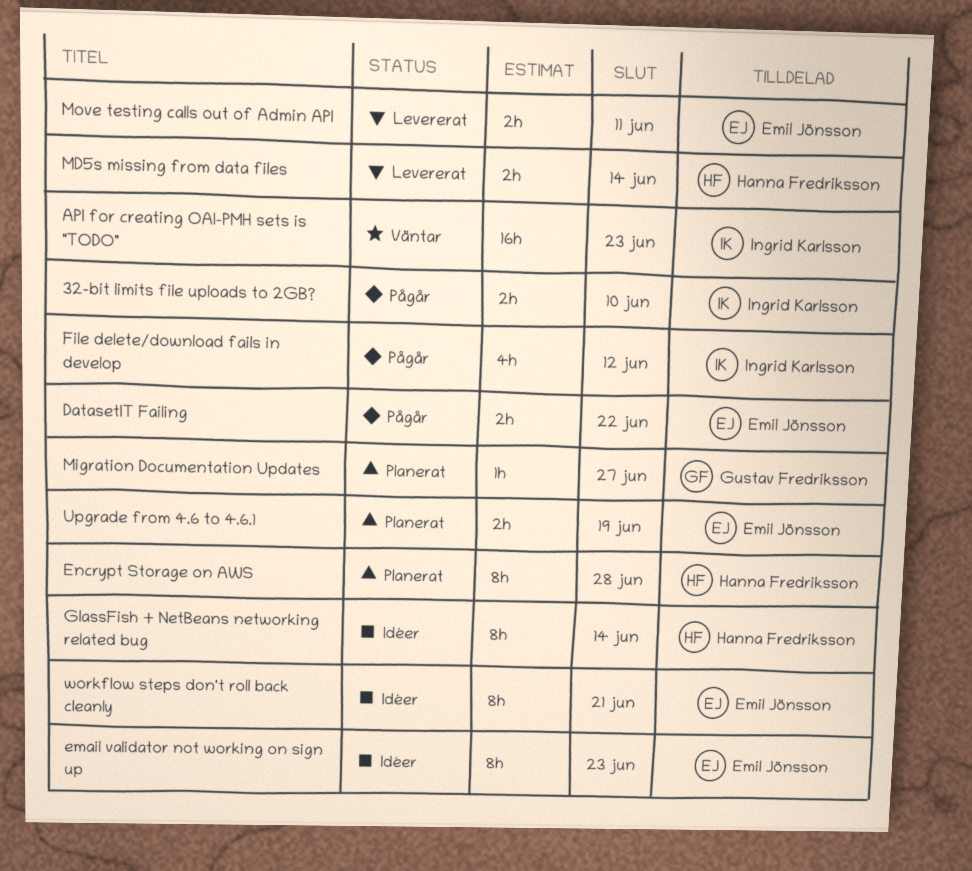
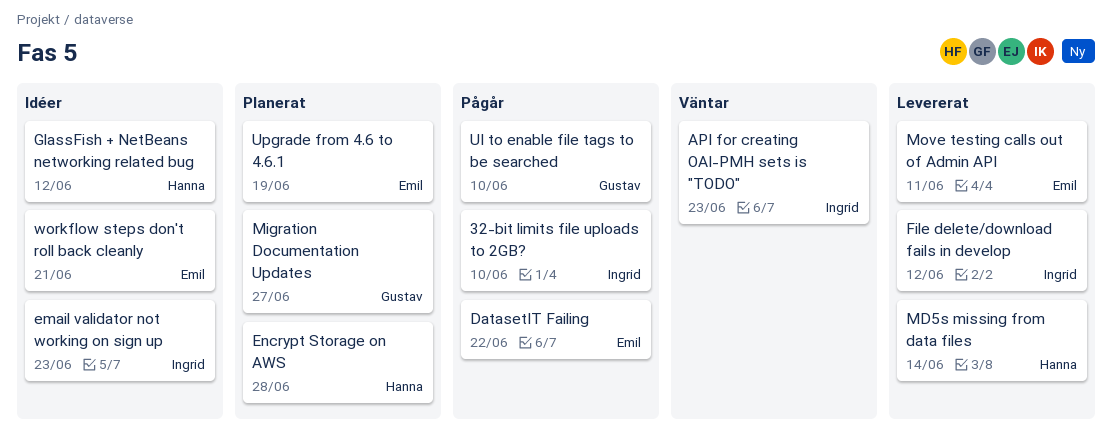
email validator not working on sign up, owner: Emil Jönsson -> Ingrid Karlsson
File delete/download fails in develop, status: Pågår -> Levererat
GlassFish + NetBeans networking related bug, due: Jun 14 -> Jun 12
UI to enable file tags to be searched: none -> present

